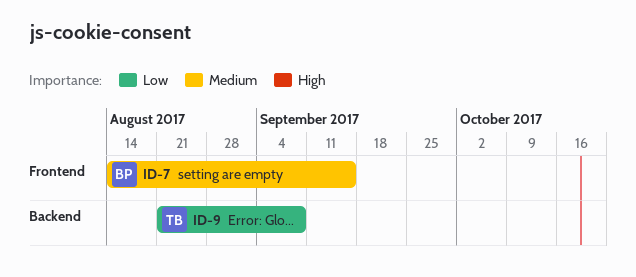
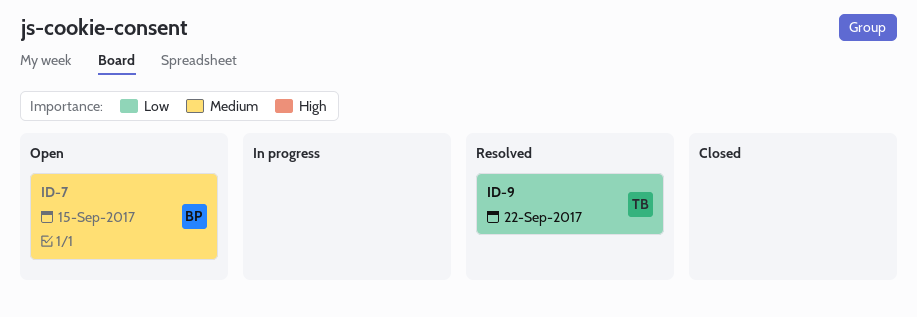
ID-9, due: Sep 8 -> Sep 22

